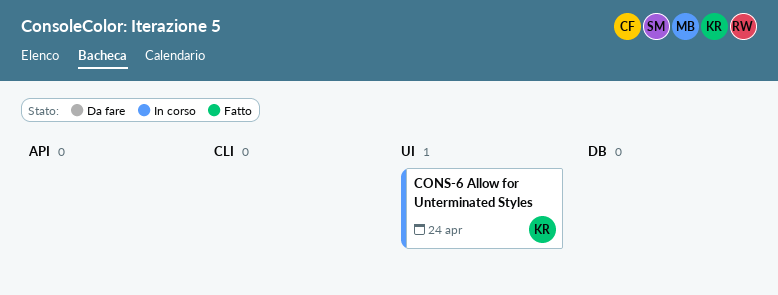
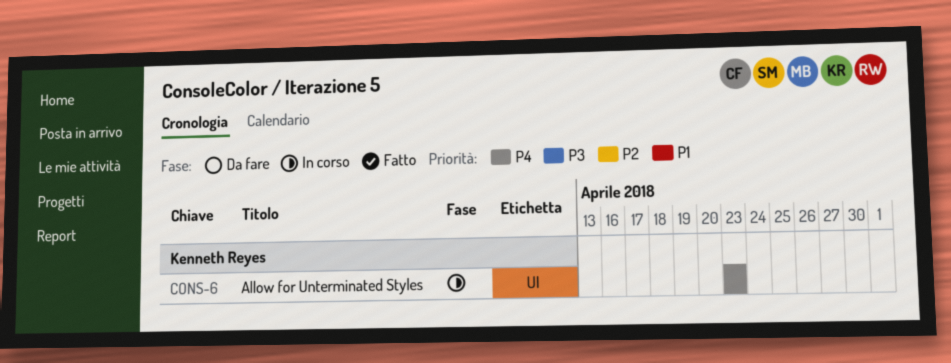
CONS-6, due: Apr 24 -> Apr 23

